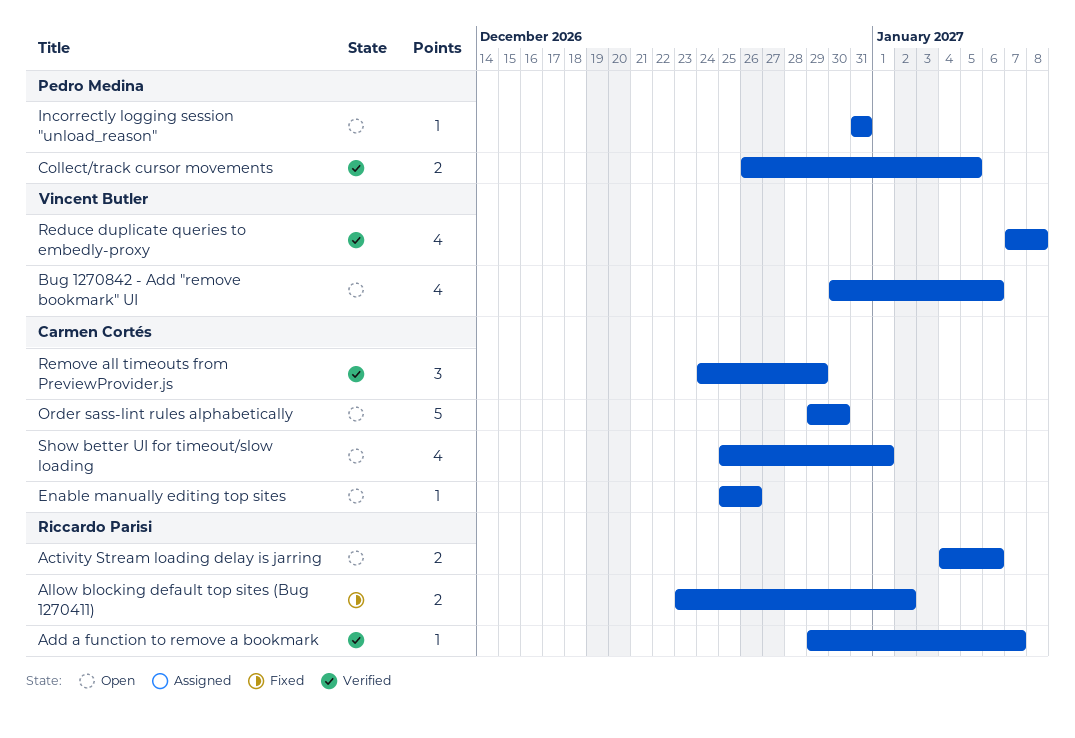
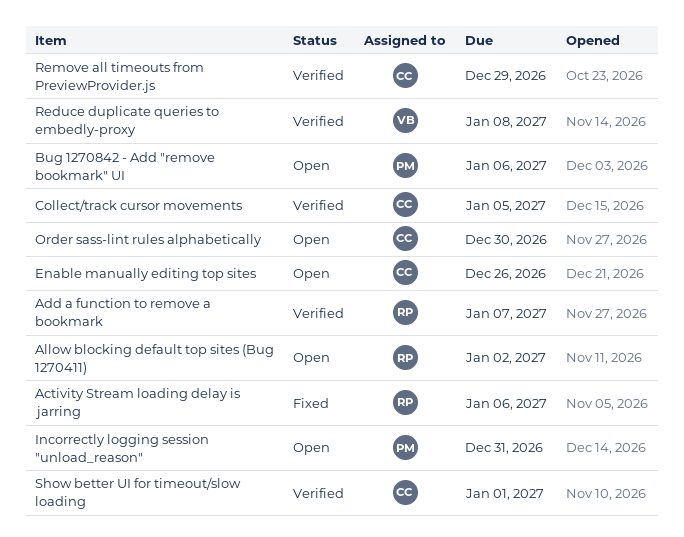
Activity Stream loading delay is jarring, status: Open -> Fixed
Allow blocking default top sites (Bug 1270411), status: Fixed -> Open
Bug 1270842 - Add "remove bookmark" UI, owner: Vincent Butler -> Pedro Medina
Collect/track cursor movements, owner: Pedro Medina -> Carmen Cortés
Show better UI for timeout/slow loading, status: Open -> Verified

